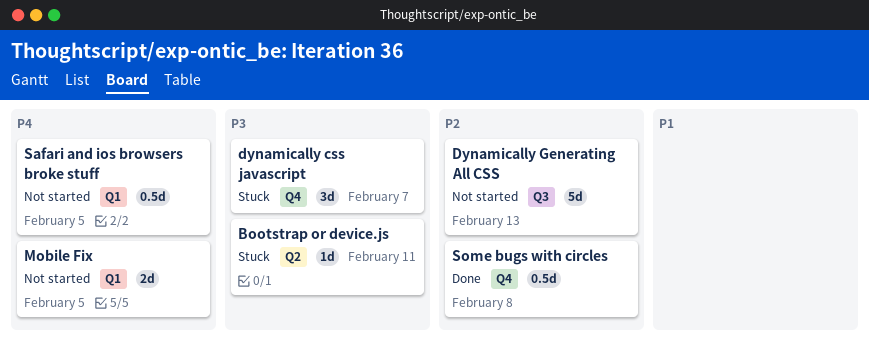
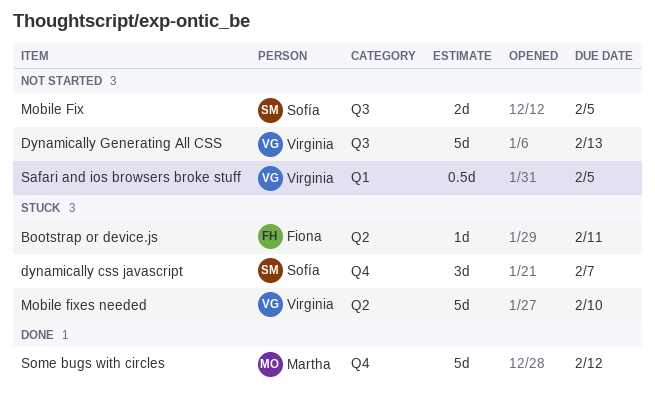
Mobile Fix, label: Q1 -> Q3
Mobile fixes needed: none -> present
Some bugs with circles, estimate: 0.5d -> 5d
Some bugs with circles, due: Feb 8 -> Feb 12

